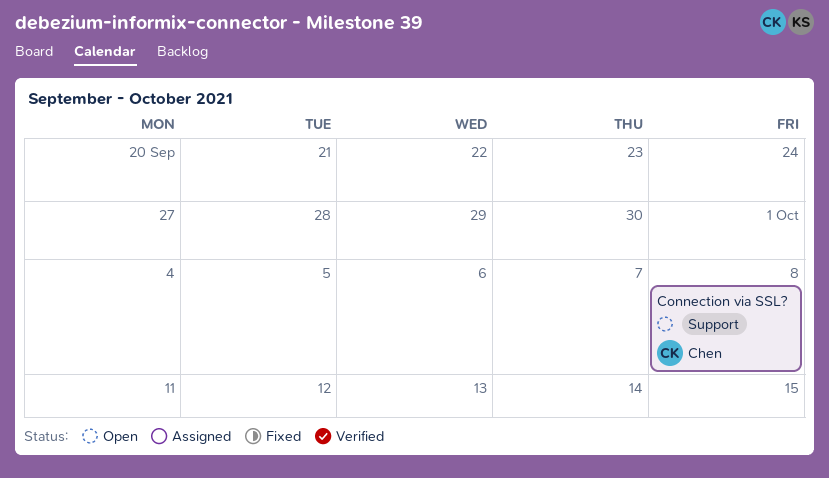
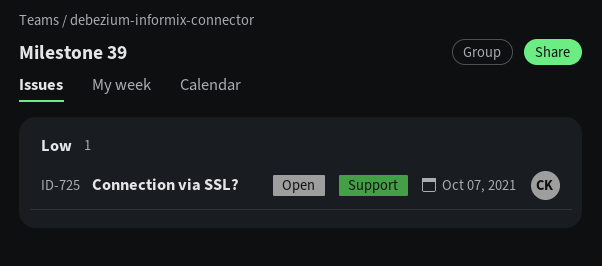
Connection via SSL?, due: Oct 8 -> Oct 7

